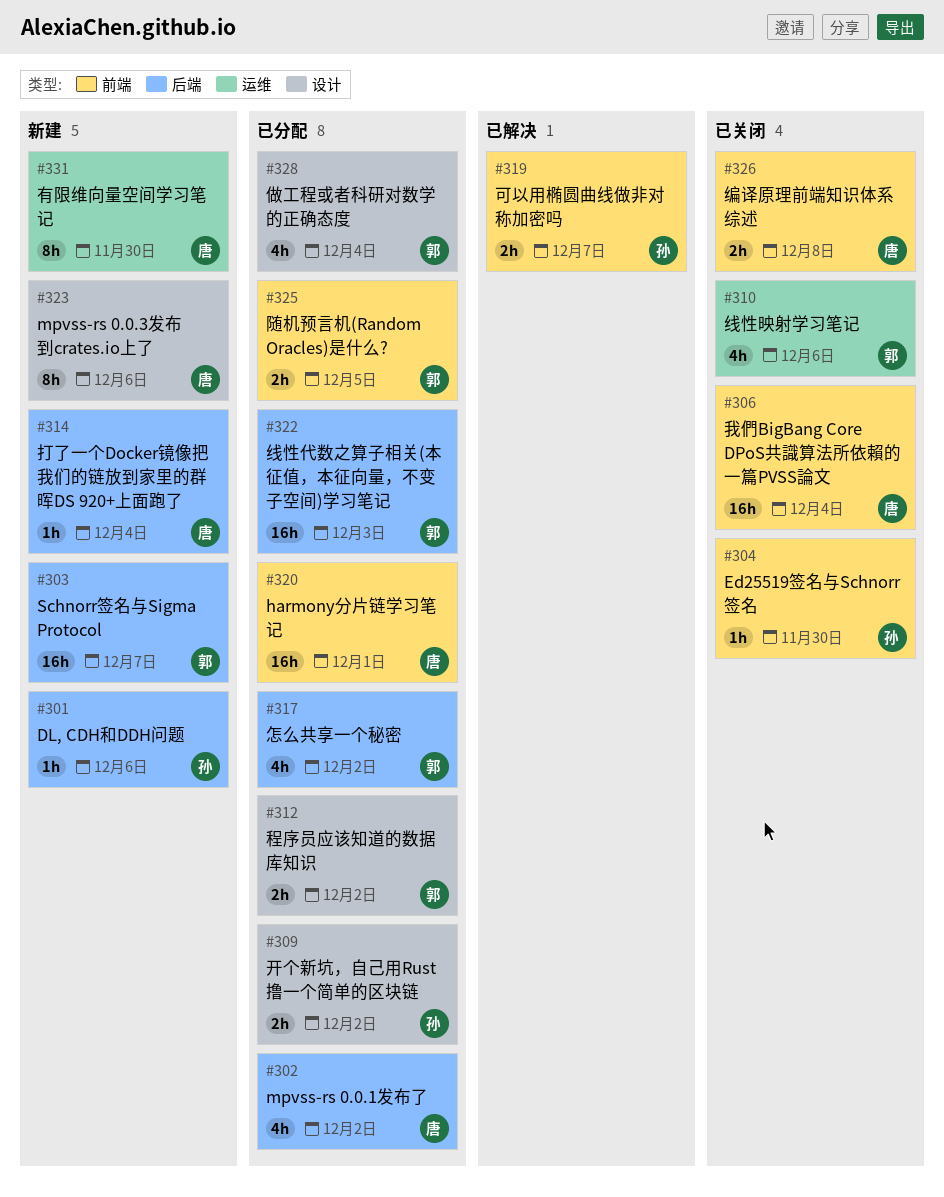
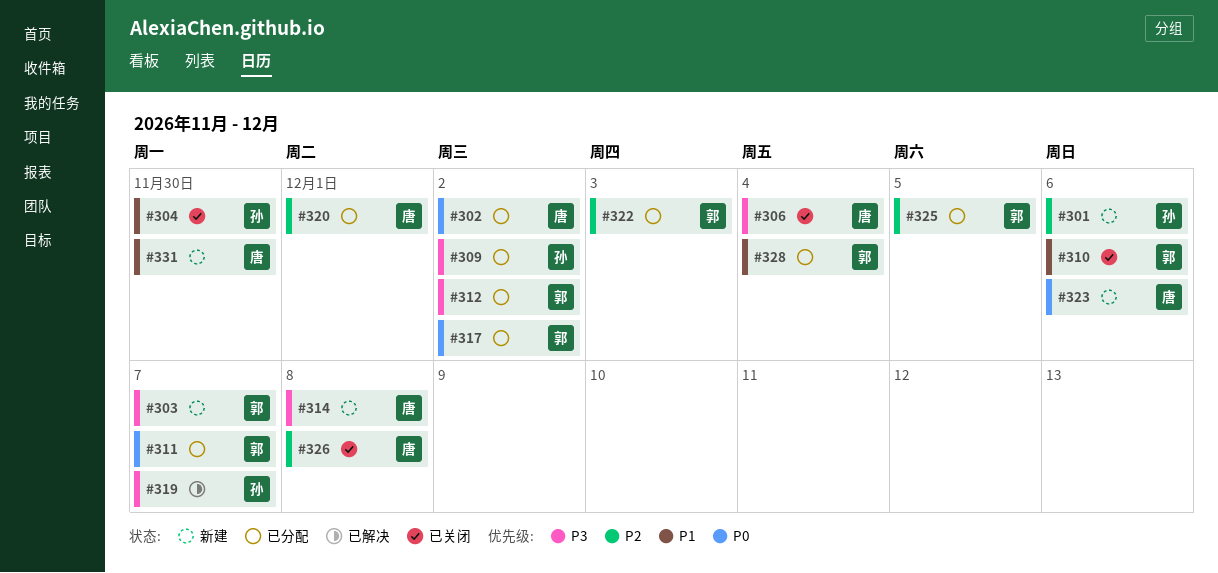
#311: none -> present
#314, due: Dec 4 -> Dec 8

